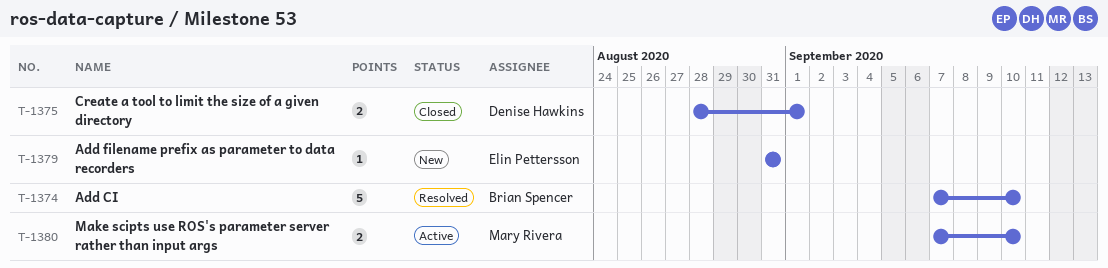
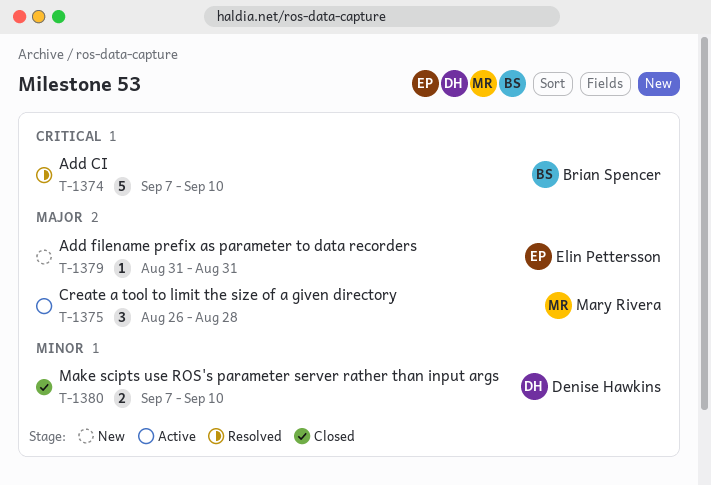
T-1375, status: Closed -> Active
T-1375, owner: Denise Hawkins -> Mary Rivera
T-1375, estimate: 2 -> 3
T-1375, start: Aug 28 -> Aug 26
T-1375, due: Sep 1 -> Aug 28
T-1380, status: Active -> Closed
T-1380, owner: Mary Rivera -> Denise Hawkins

